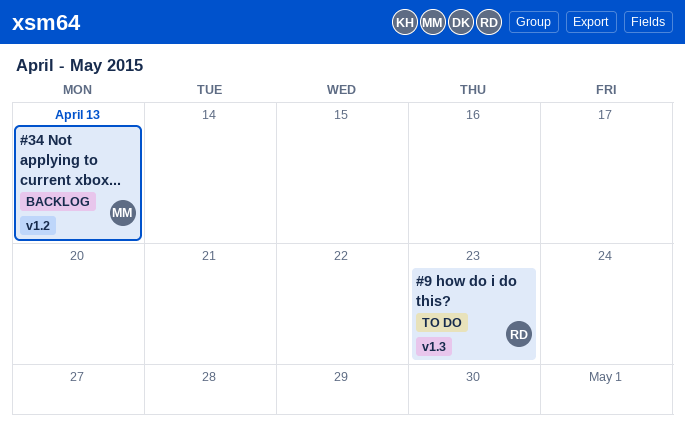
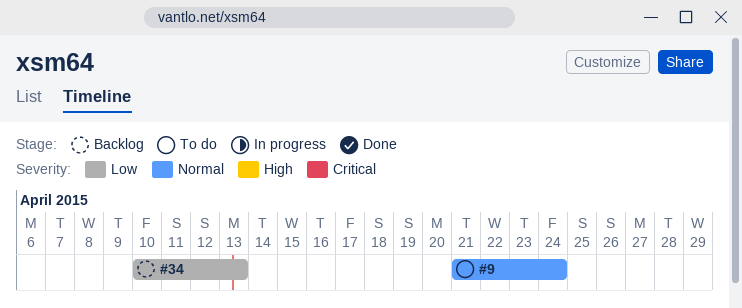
#9, due: Apr 23 -> Apr 24

